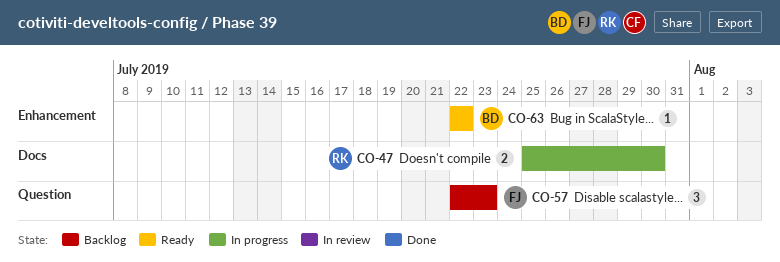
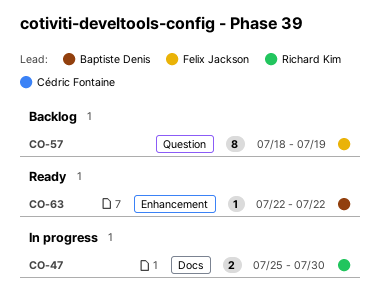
CO-57, estimate: 3 -> 8
CO-57, start: Jul 22 -> Jul 18
CO-57, due: Jul 23 -> Jul 19

